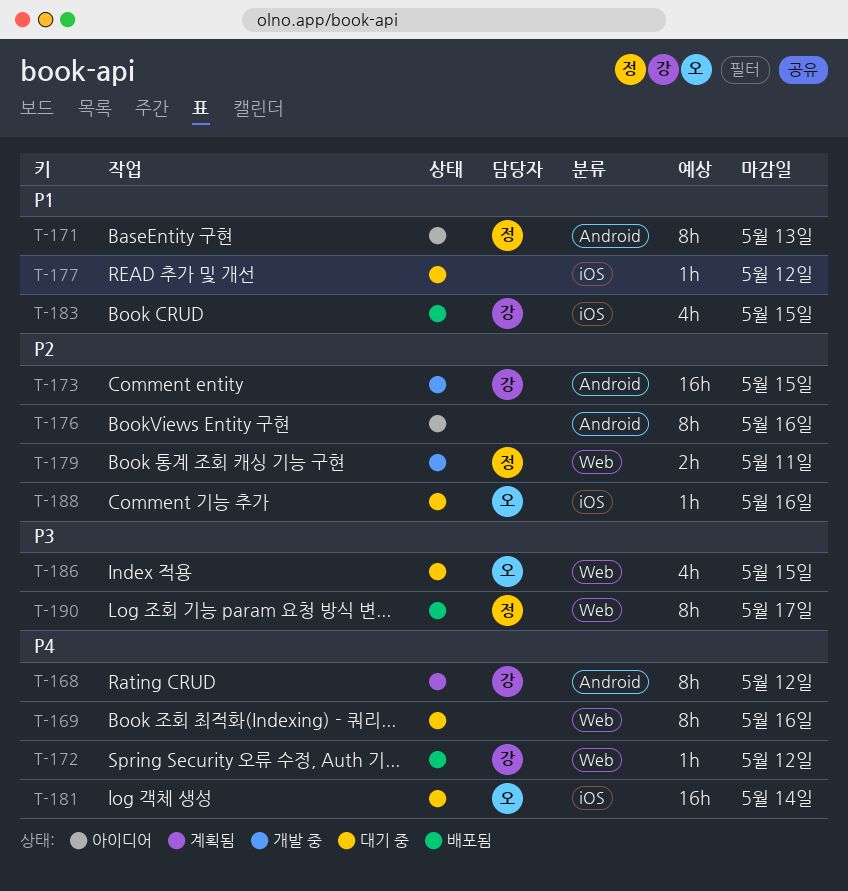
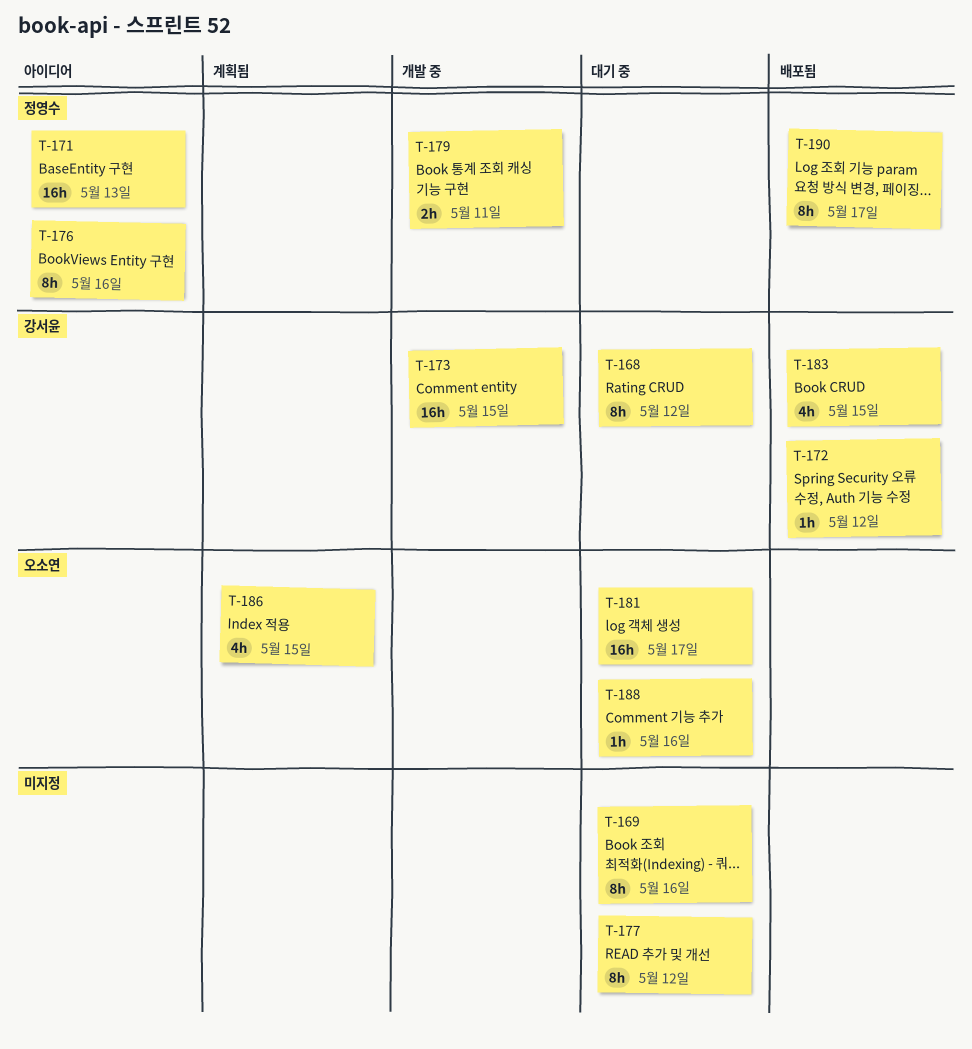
T-168, status: 계획됨 -> 대기 중
T-171, estimate: 8h -> 16h
T-176, owner: none -> 정영수
T-177, estimate: 1h -> 8h
T-181, due: May 14 -> May 17
T-186, status: 대기 중 -> 계획됨

